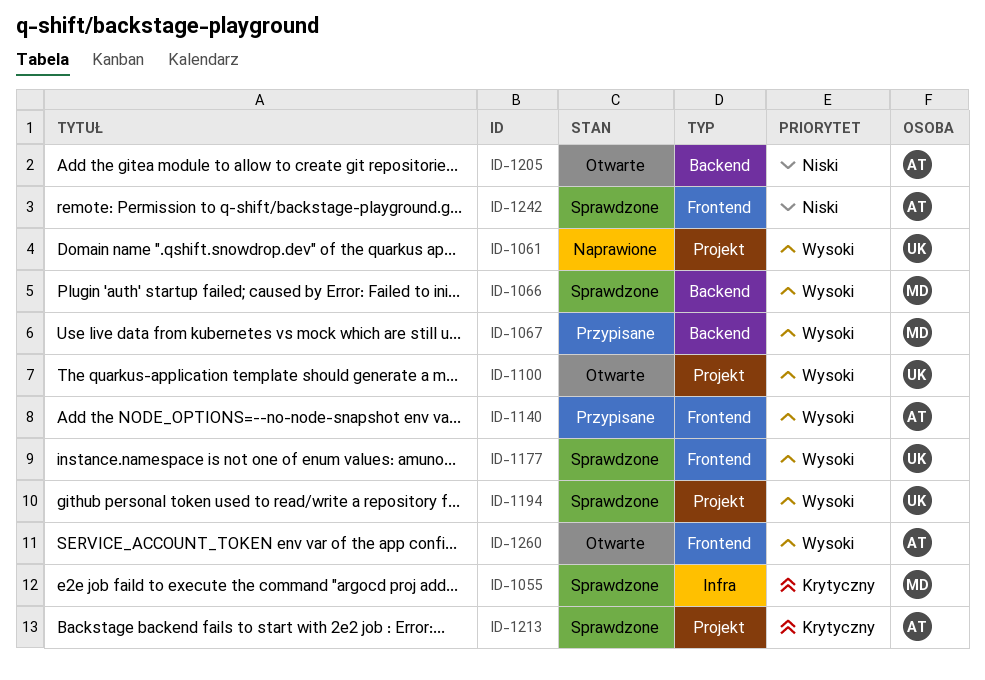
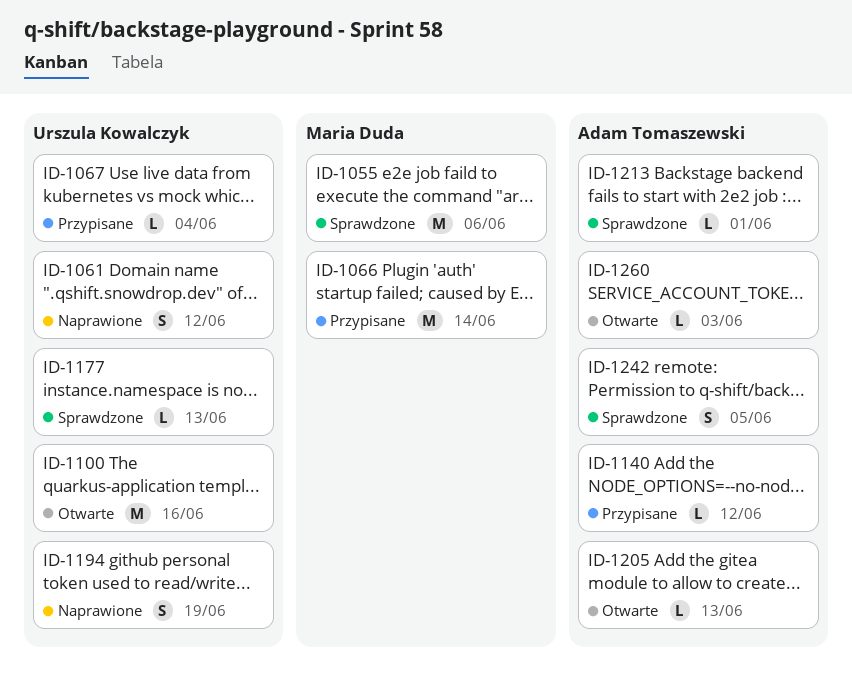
ID-1066, status: Sprawdzone -> Przypisane
ID-1067, owner: Maria Duda -> Urszula Kowalczyk
ID-1194, status: Sprawdzone -> Naprawione

